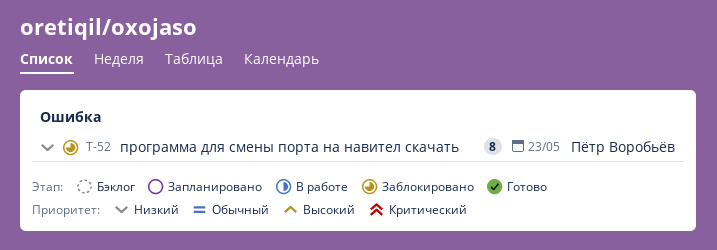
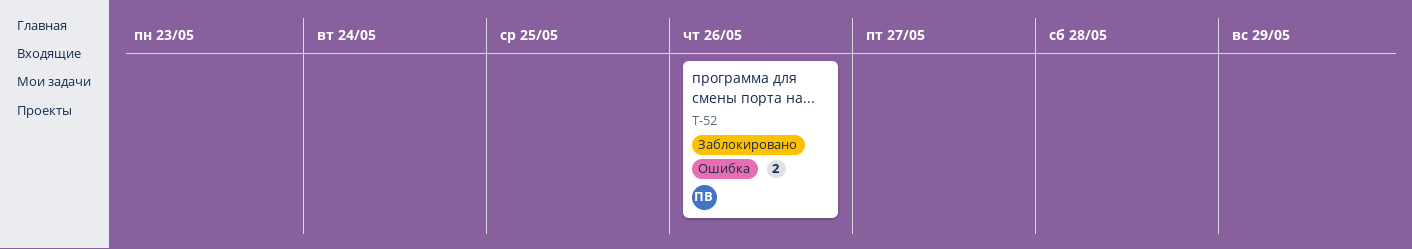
T-52, estimate: 8 -> 2
T-52, due: May 23 -> May 26

